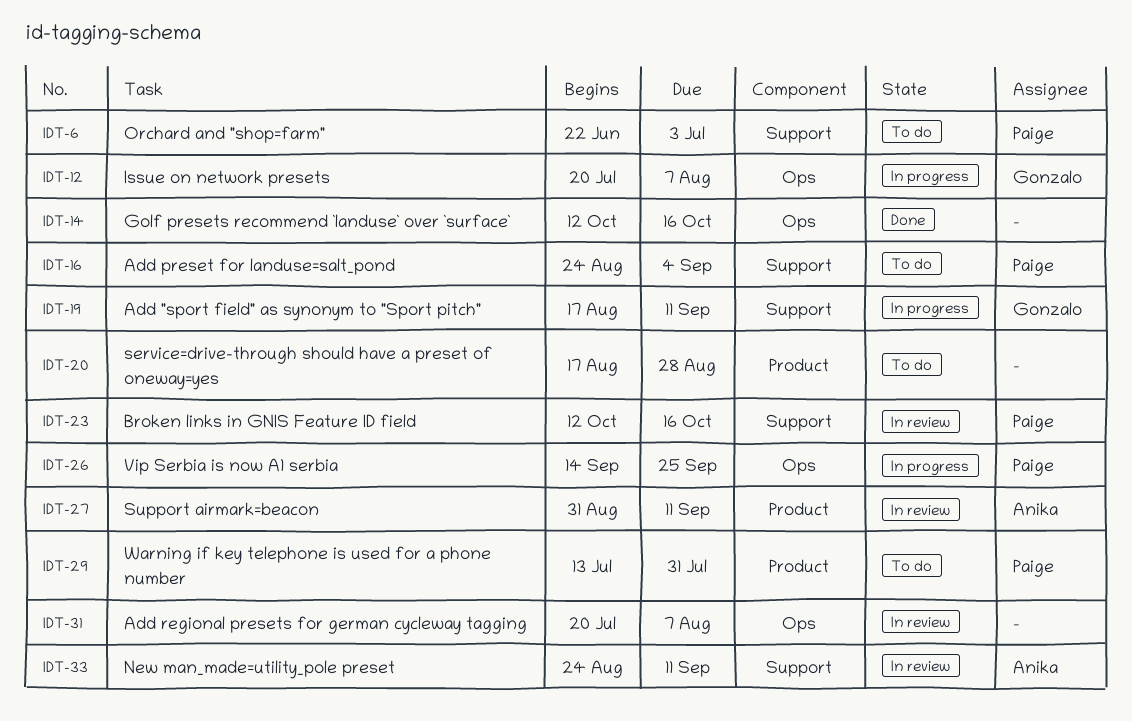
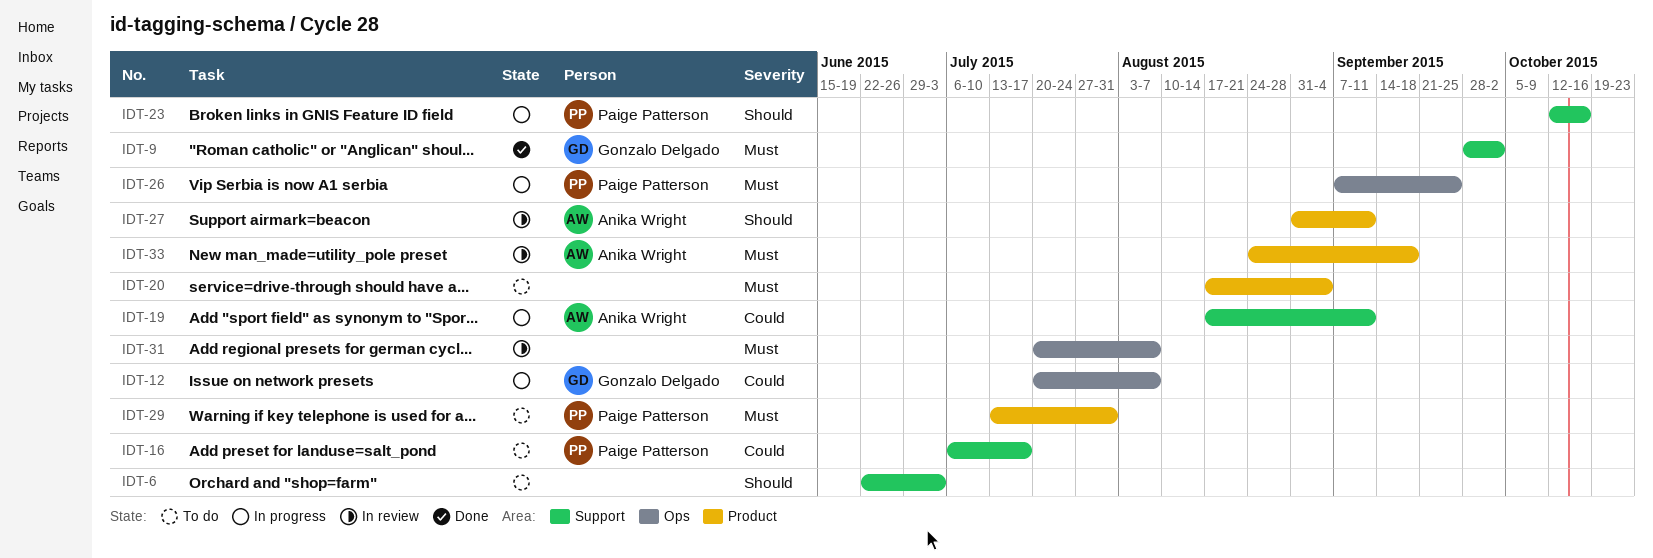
IDT-6, owner: Paige Patterson -> none
IDT-9: none -> present
IDT-14: present -> none
IDT-16, start: Aug 24 -> Jul 6
IDT-16, due: Sep 4 -> Jul 17
IDT-19, owner: Gonzalo Delgado -> Anika Wright
IDT-20, due: Aug 28 -> Sep 4
IDT-23, status: In review -> In progress
IDT-26, start: Sep 14 -> Sep 7
IDT-33, label: Support -> Product
IDT-33, due: Sep 11 -> Sep 18

